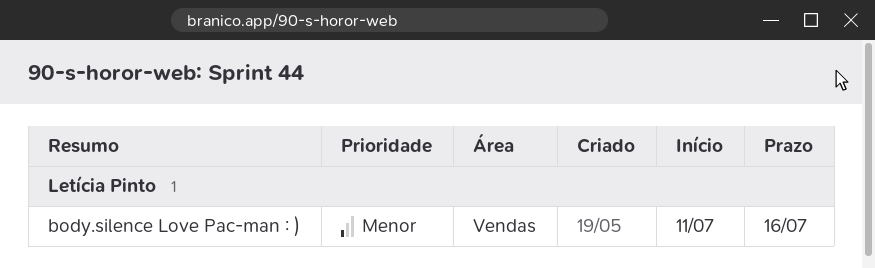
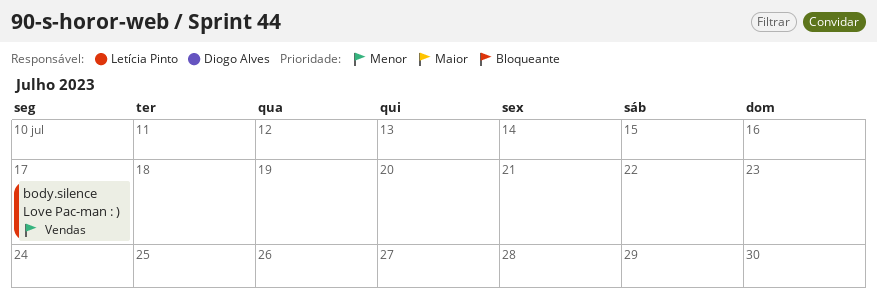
body.silence Love Pac-man : ), due: Jul 16 -> Jul 17

